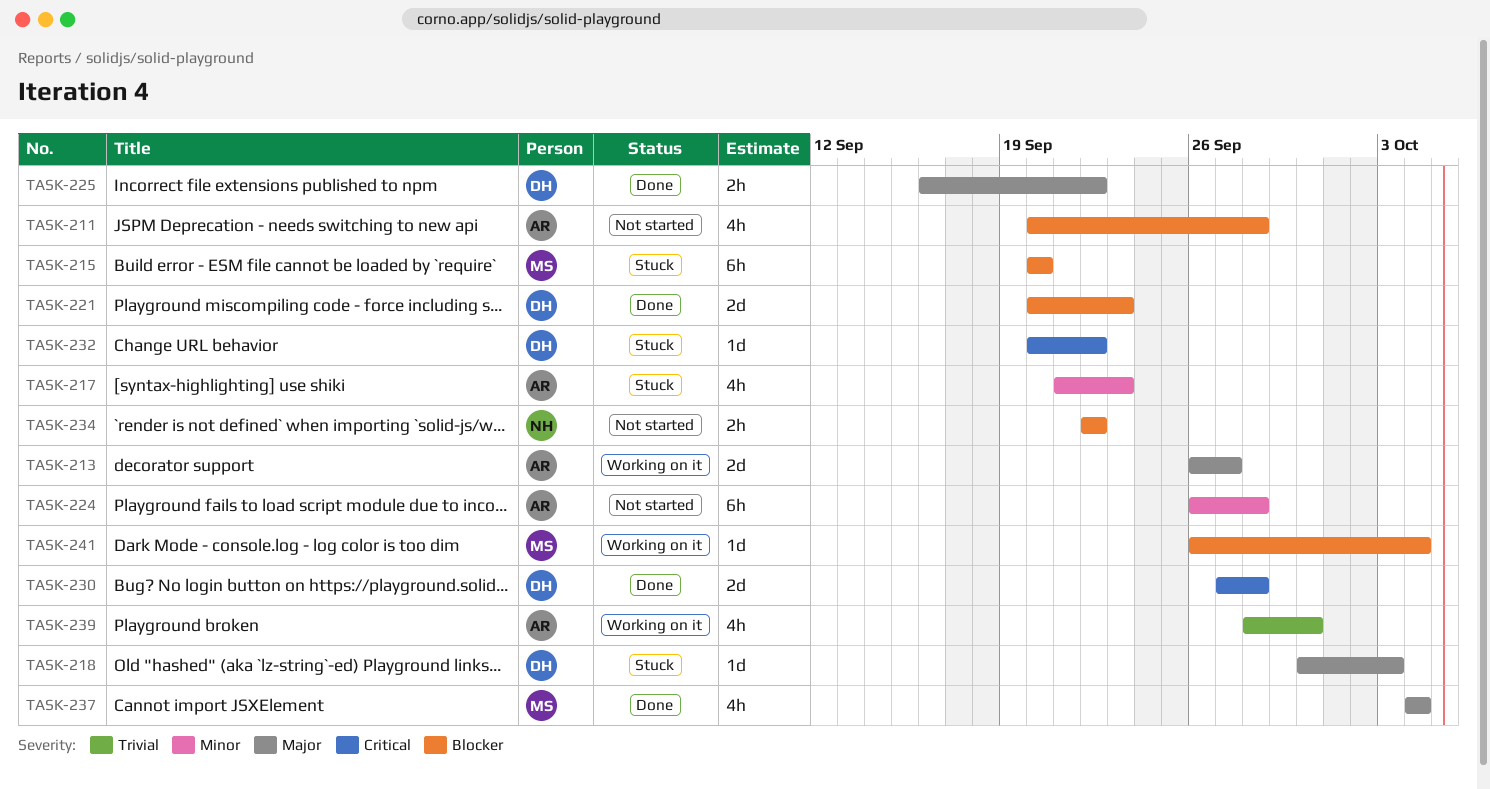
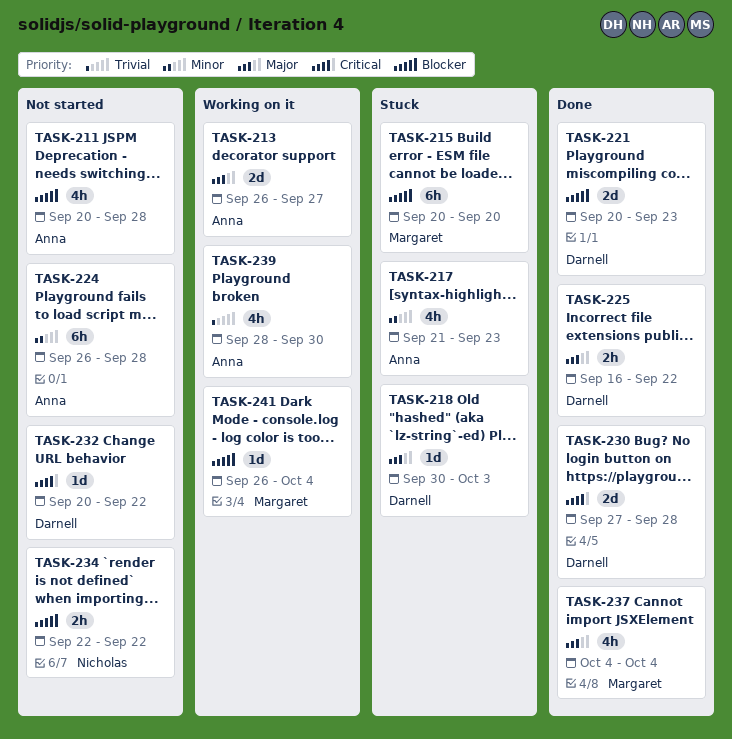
TASK-232, status: Stuck -> Not started

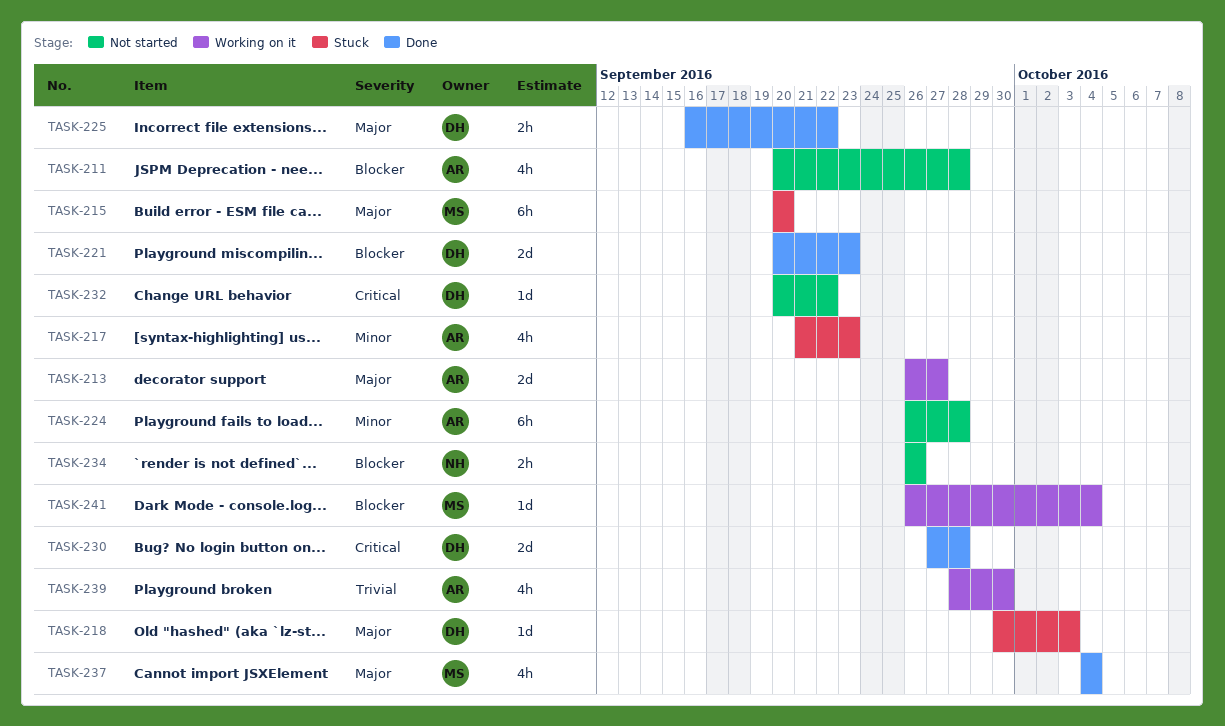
TASK-215, priority: Blocker -> Major
TASK-234, start: Sep 22 -> Sep 26
TASK-234, due: Sep 22 -> Sep 26

